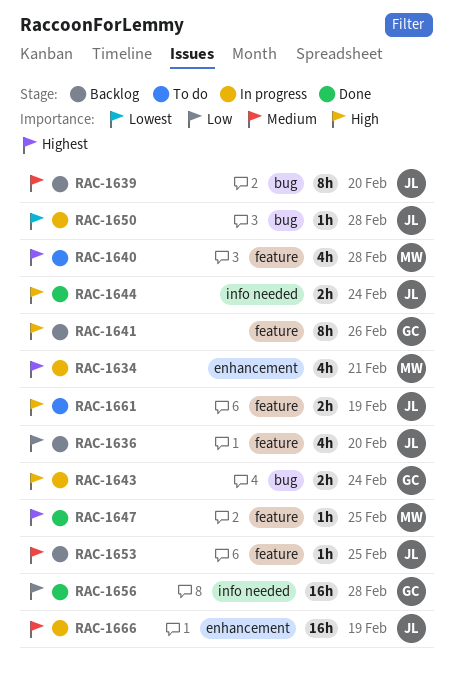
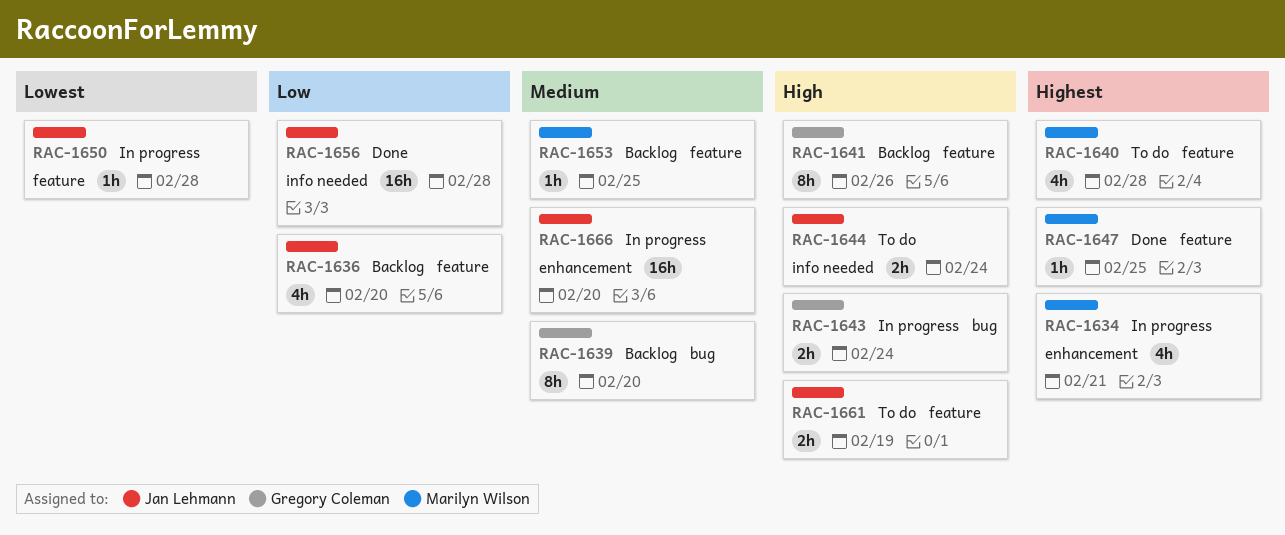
RAC-1639, owner: Jan Lehmann -> Gregory Coleman
RAC-1644, status: Done -> To do
RAC-1650, label: bug -> feature
RAC-1653, owner: Jan Lehmann -> Marilyn Wilson
RAC-1656, owner: Gregory Coleman -> Jan Lehmann
RAC-1666, due: Feb 19 -> Feb 20

